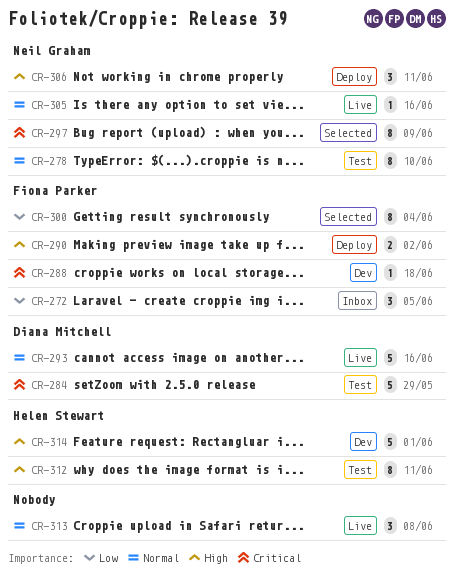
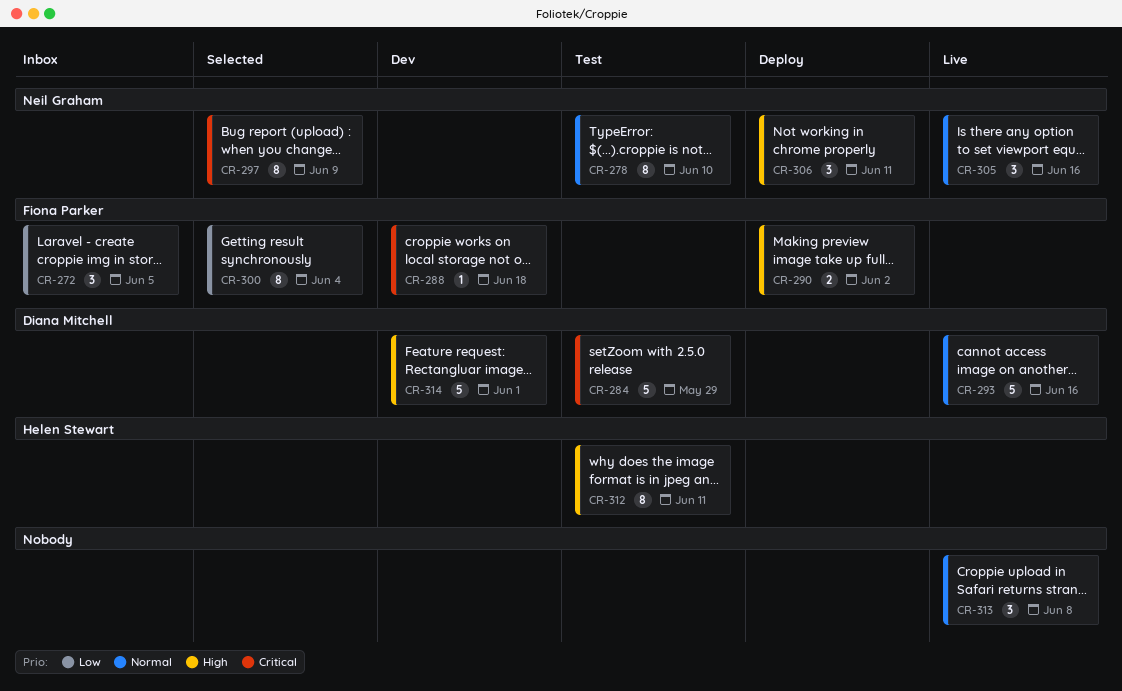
CR-305, estimate: 1 -> 3
CR-314, owner: Helen Stewart -> Diana Mitchell

